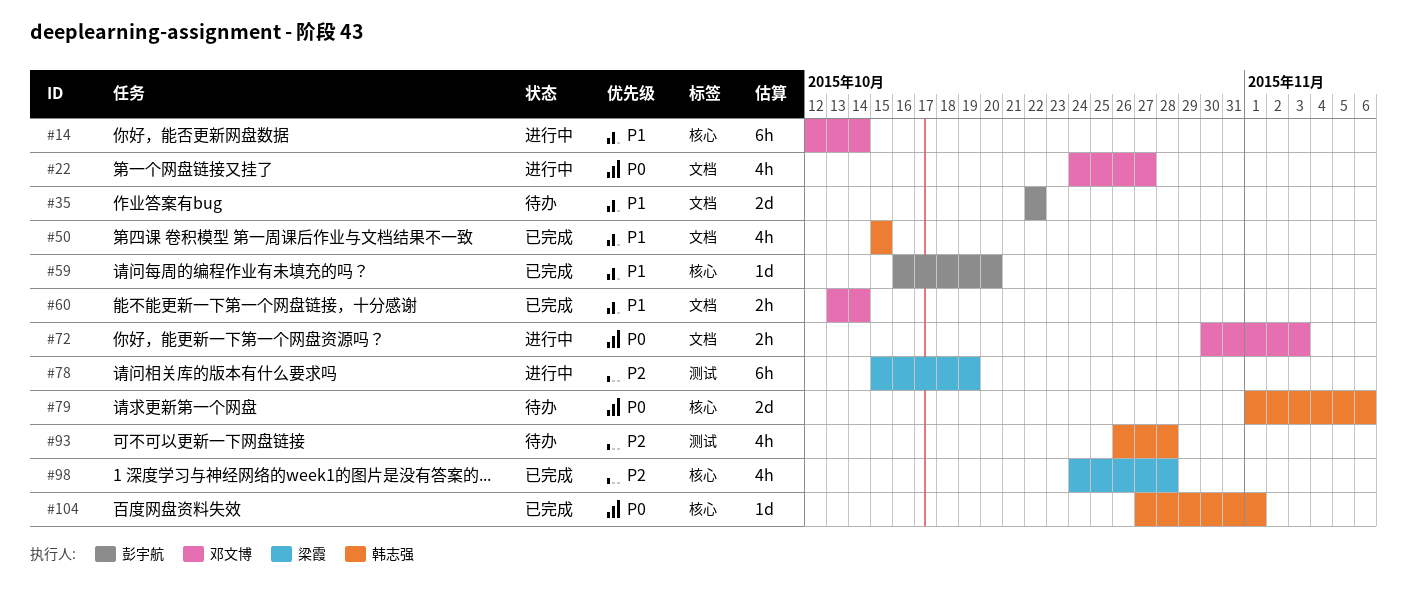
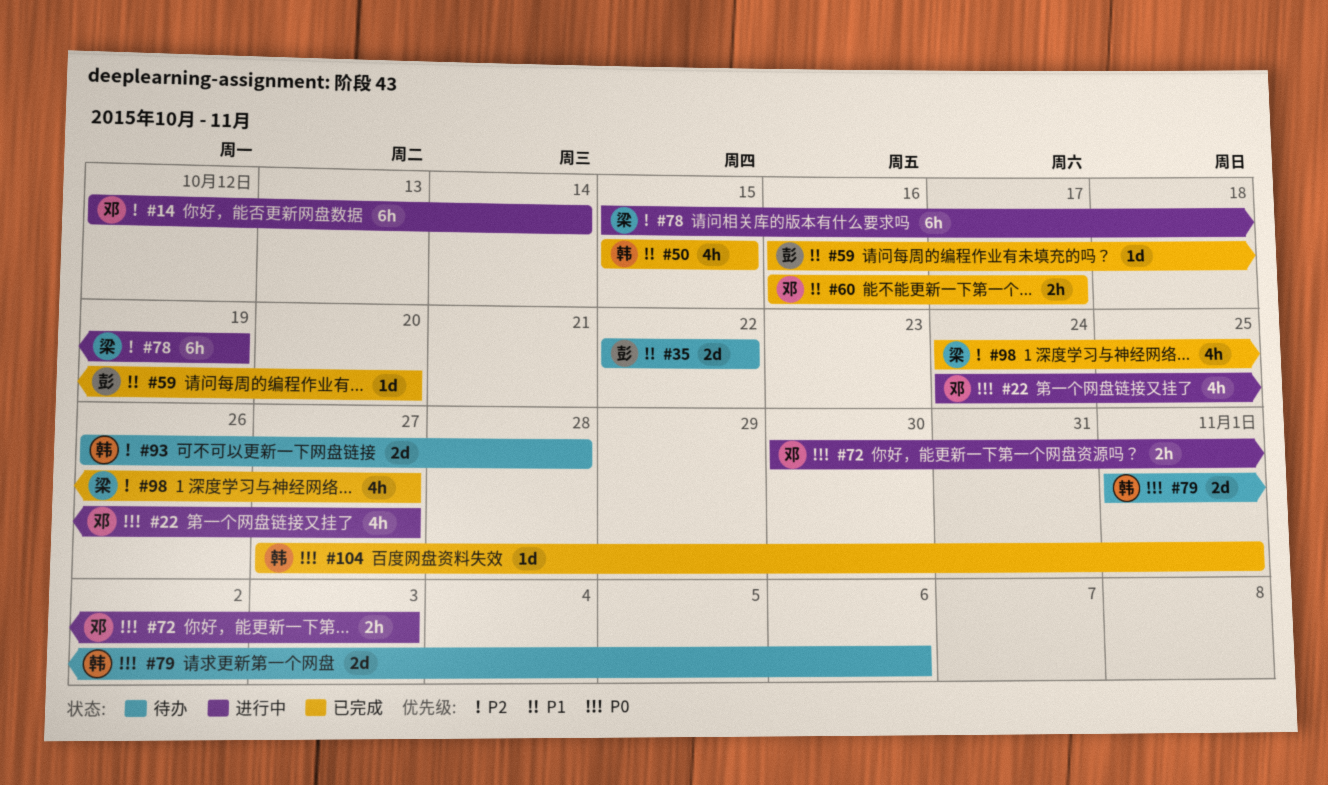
#14, priority: P1 -> P2
#60, start: Oct 13 -> Oct 16
#60, due: Oct 14 -> Oct 17
#93, estimate: 4h -> 2d
#98, due: Oct 28 -> Oct 27

